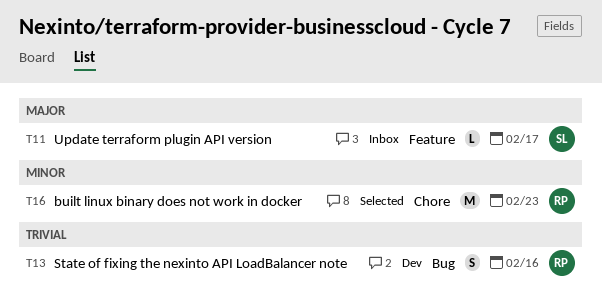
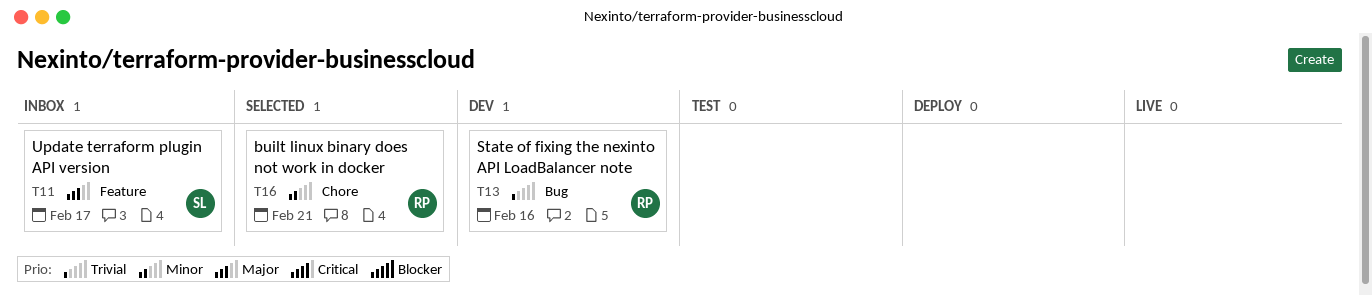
T16, due: Feb 23 -> Feb 21

